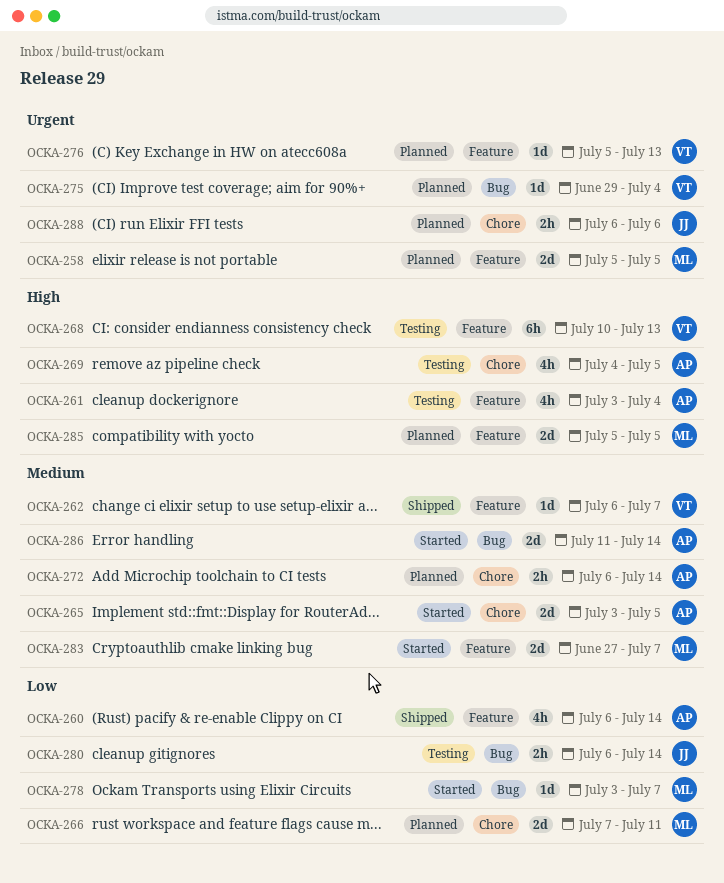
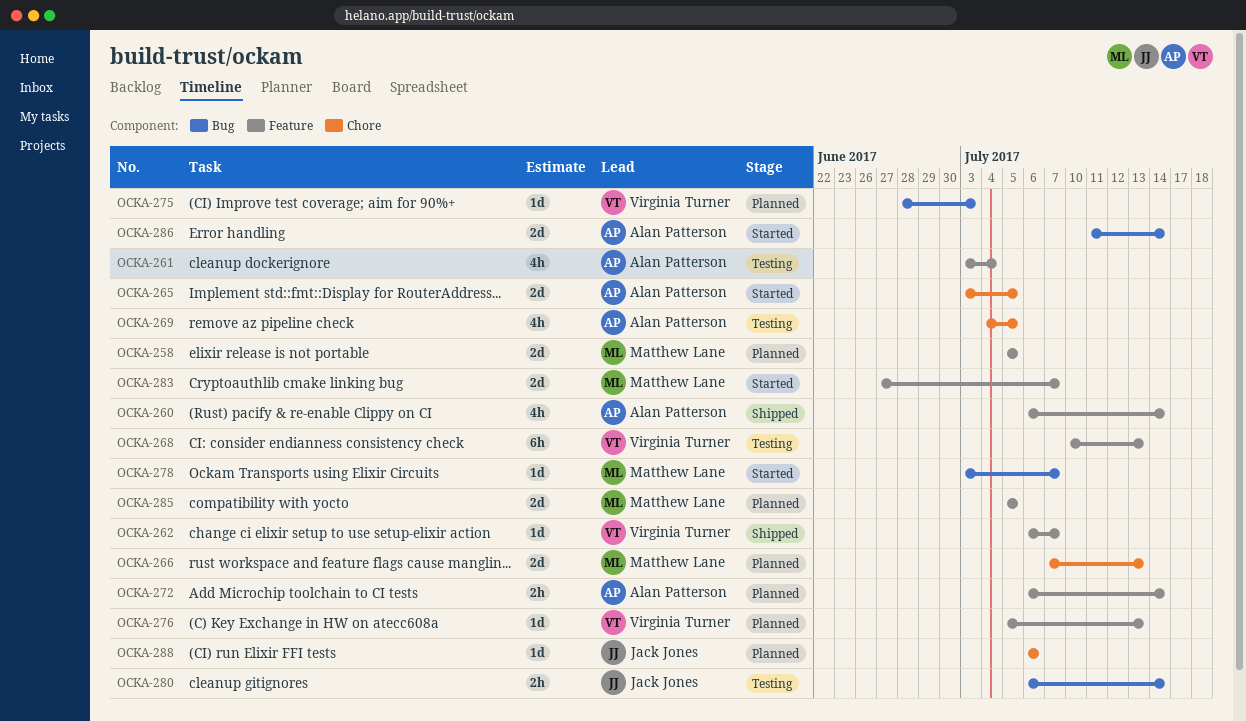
OCKA-266, due: Jul 11 -> Jul 13
OCKA-272, label: Chore -> Feature
OCKA-275, start: Jun 29 -> Jun 28
OCKA-275, due: Jul 4 -> Jul 3
OCKA-288, estimate: 2h -> 1d

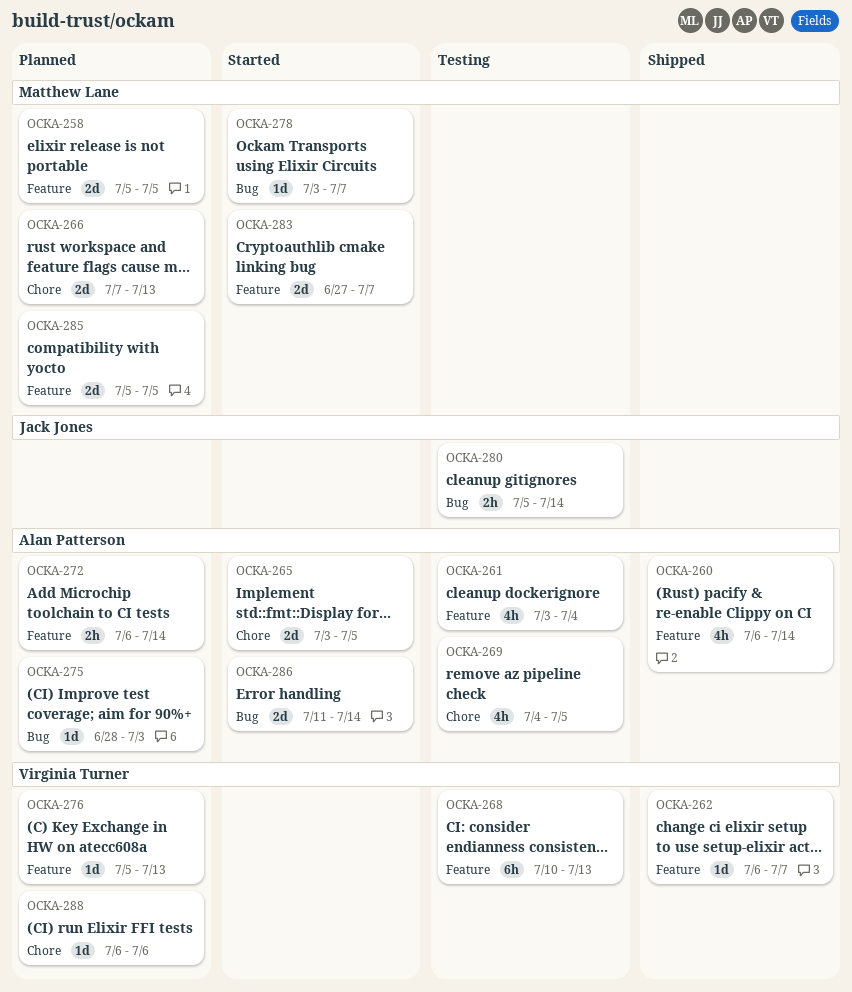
OCKA-275, owner: Virginia Turner -> Alan Patterson
OCKA-280, start: Jul 6 -> Jul 5
OCKA-288, owner: Jack Jones -> Virginia Turner

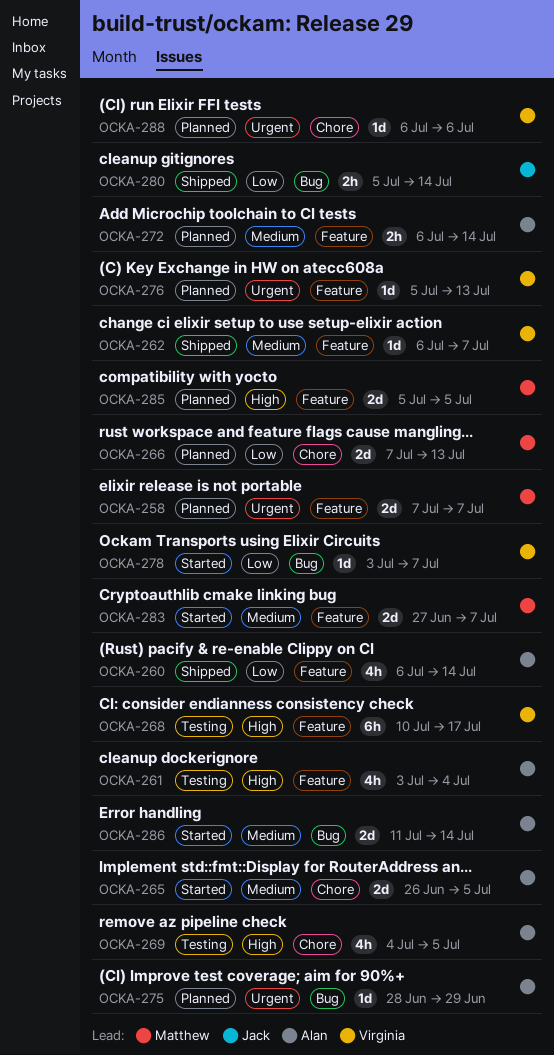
OCKA-258, start: Jul 5 -> Jul 7
OCKA-258, due: Jul 5 -> Jul 7
OCKA-265, start: Jul 3 -> Jun 26
OCKA-268, due: Jul 13 -> Jul 17
OCKA-275, due: Jul 3 -> Jun 29
OCKA-278, owner: Matthew Lane -> Virginia Turner
OCKA-280, status: Testing -> Shipped

